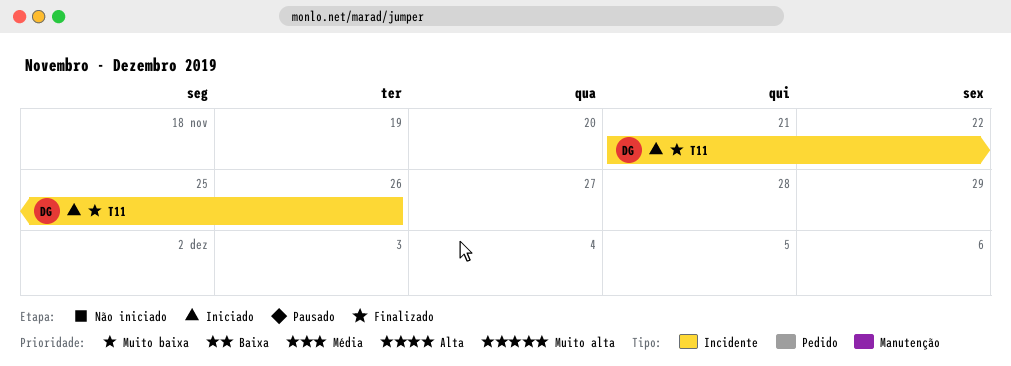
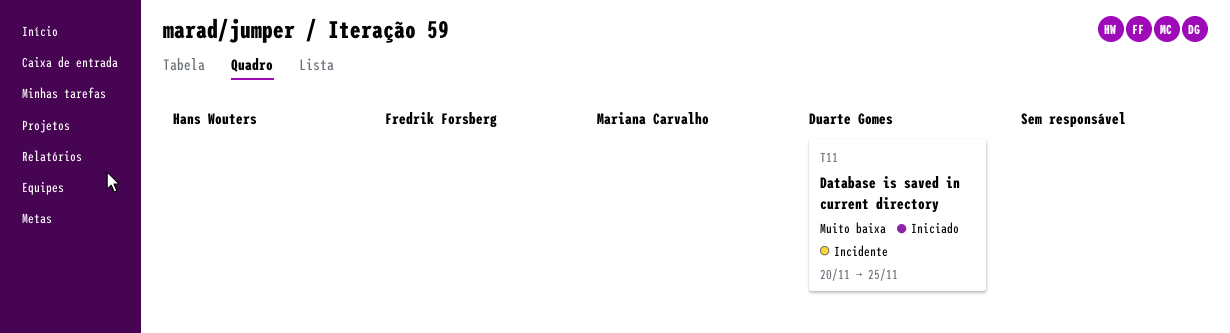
T11, start: Nov 21 -> Nov 20
T11, due: Nov 26 -> Nov 25

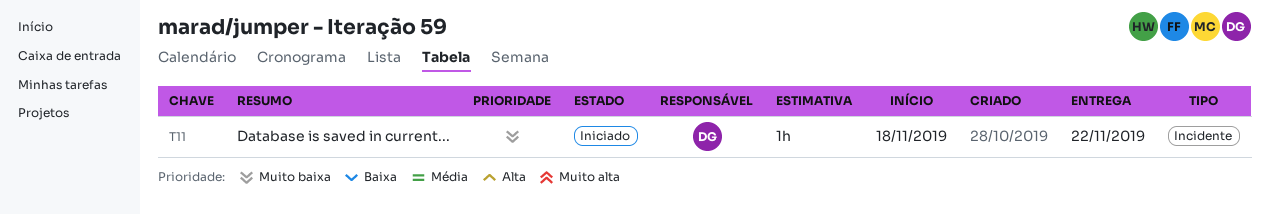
T11, start: Nov 20 -> Nov 18
T11, due: Nov 25 -> Nov 22

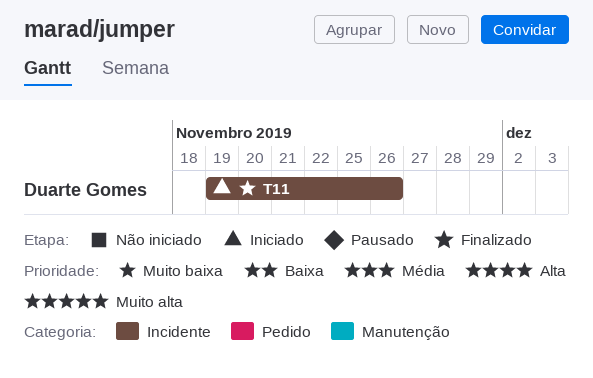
T11, start: Nov 18 -> Nov 19
T11, due: Nov 22 -> Nov 26

